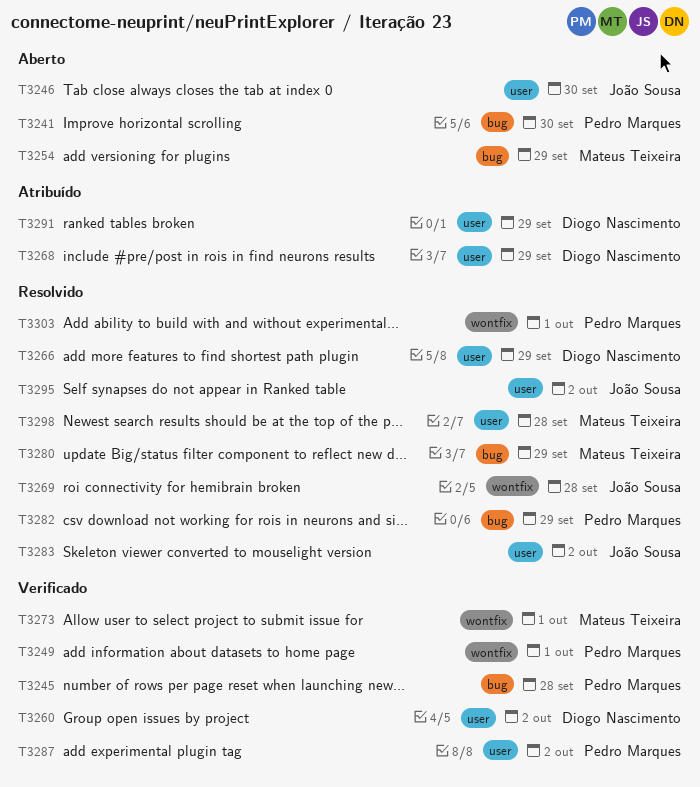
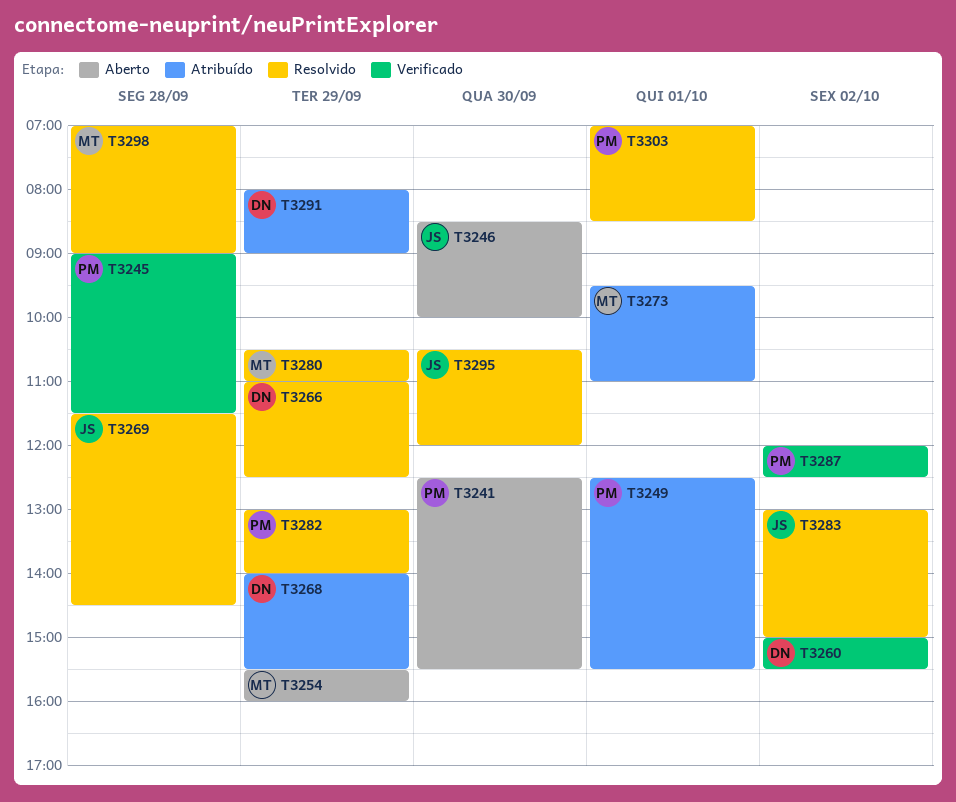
T3249, status: Verificado -> Atribuído
T3273, status: Verificado -> Atribuído
T3295, day: Oct 2 -> Sep 30

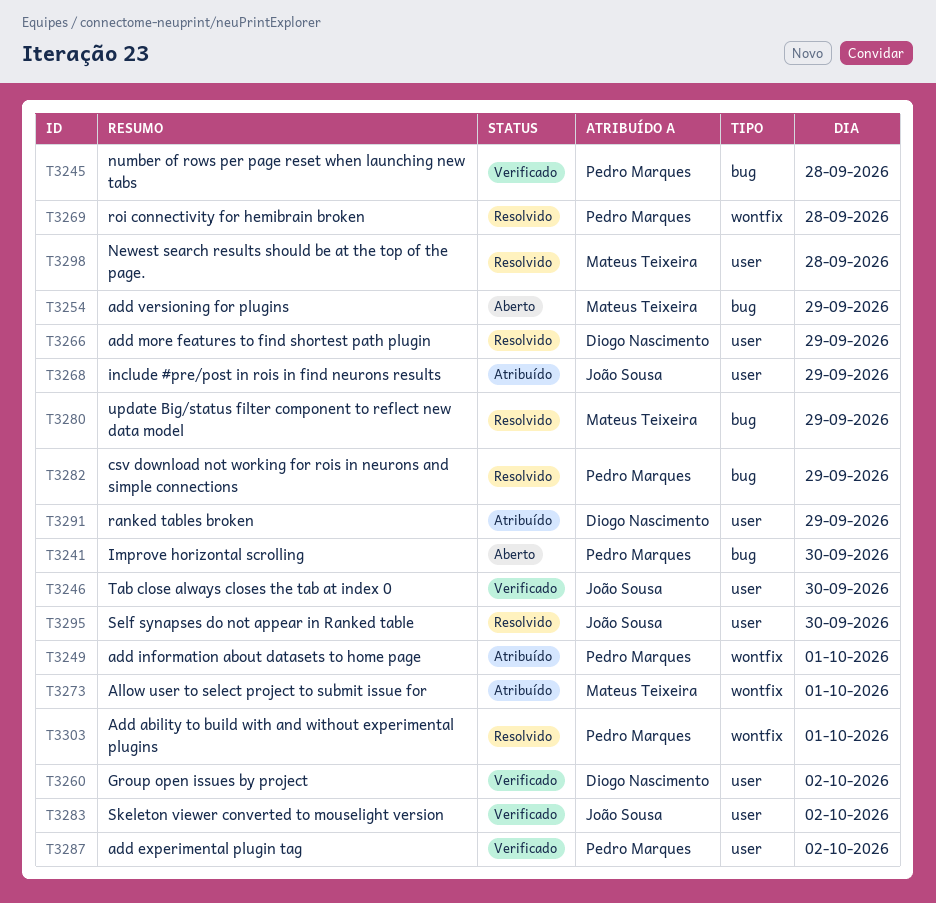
T3246, status: Aberto -> Verificado
T3268, owner: Diogo Nascimento -> João Sousa
T3269, owner: João Sousa -> Pedro Marques
T3283, status: Resolvido -> Verificado

